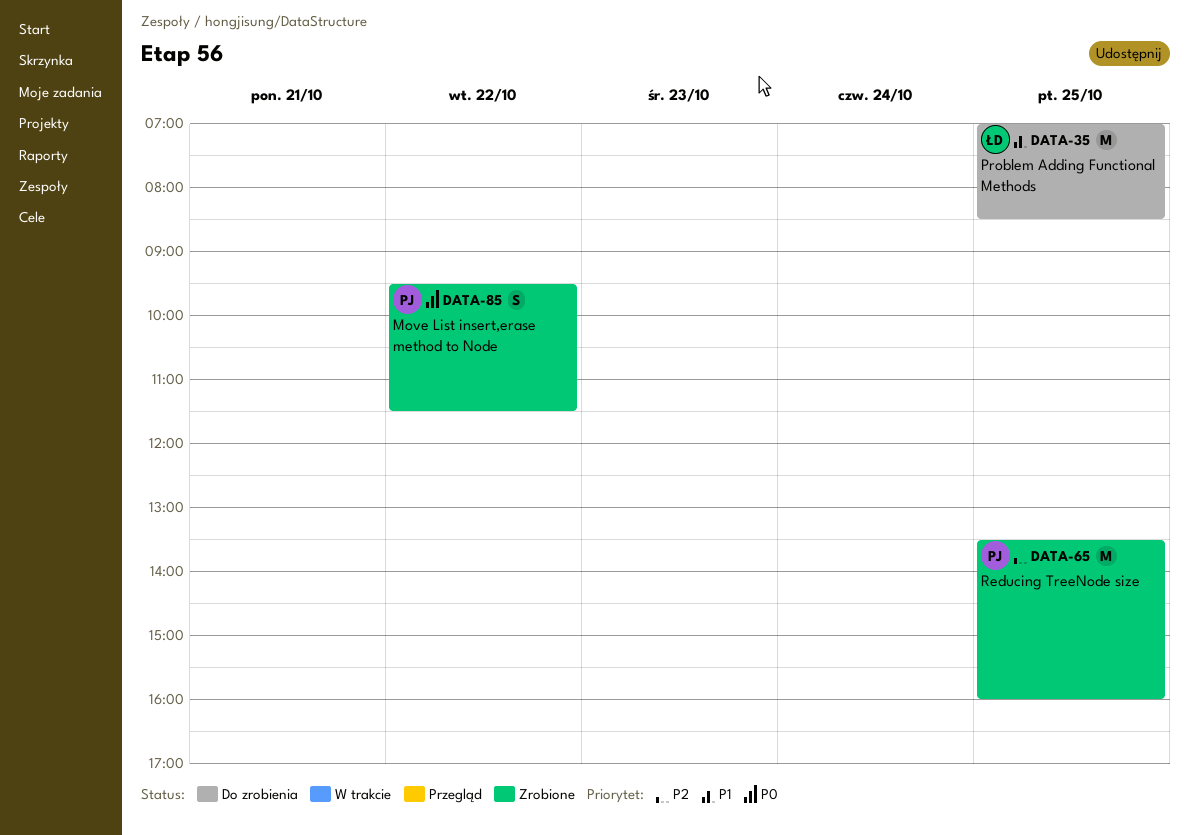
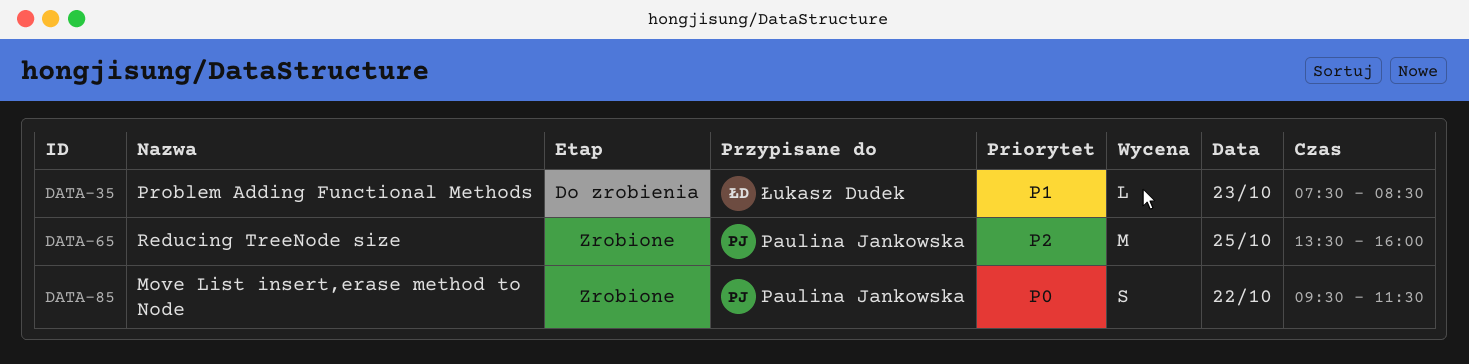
DATA-35, estimate: M -> L
DATA-35, day: Oct 25 -> Oct 23
DATA-35, begins: 07:00 -> 07:30

